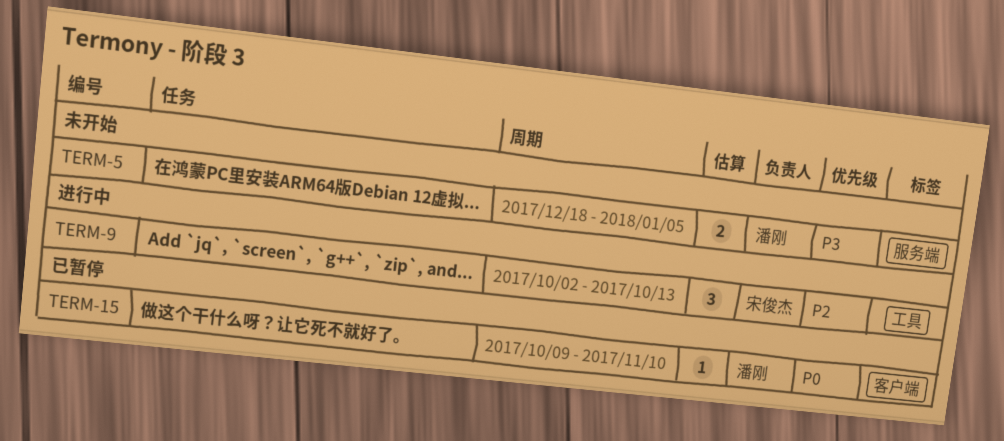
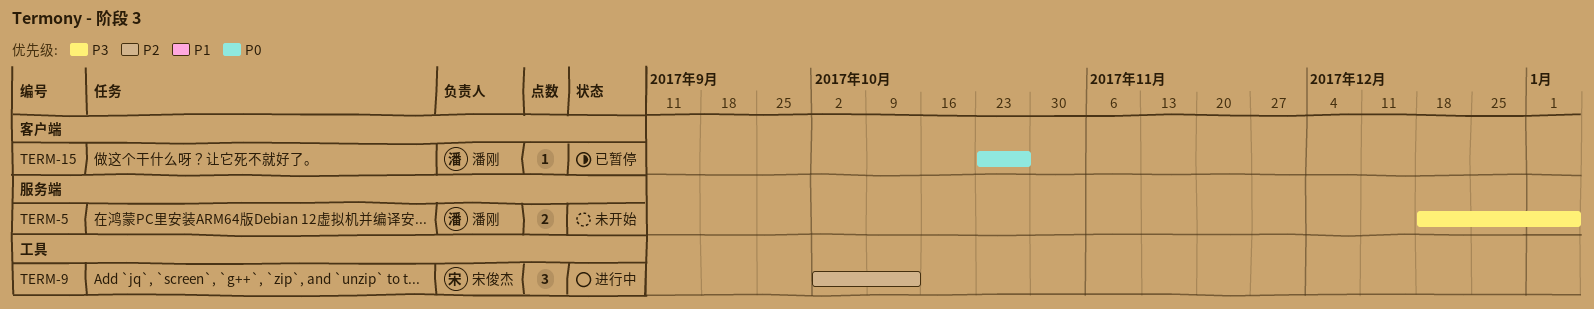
TERM-15, start: Oct 9 -> Oct 23
TERM-15, due: Nov 10 -> Oct 27

